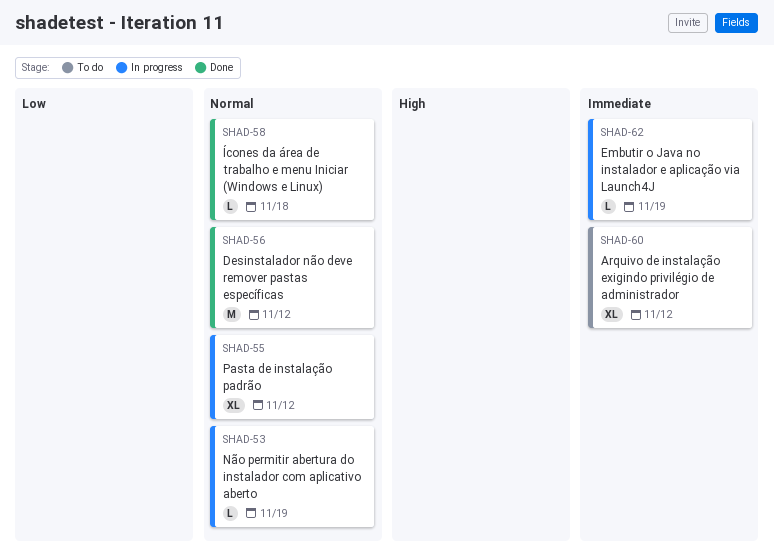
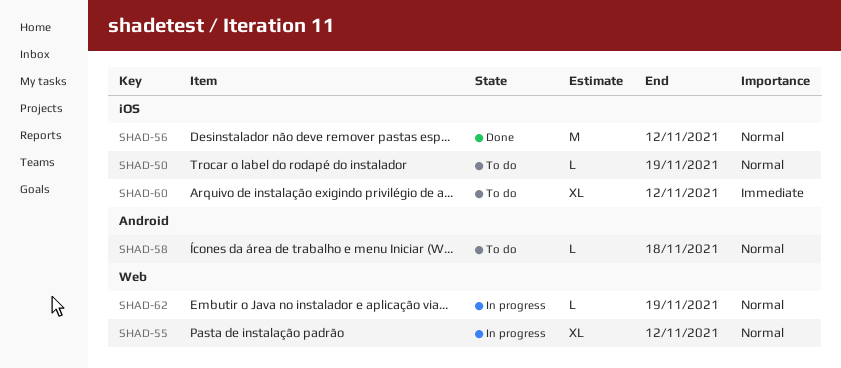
SHAD-50: none -> present
SHAD-53: present -> none
SHAD-58, status: Done -> To do
SHAD-62, priority: Immediate -> Normal

